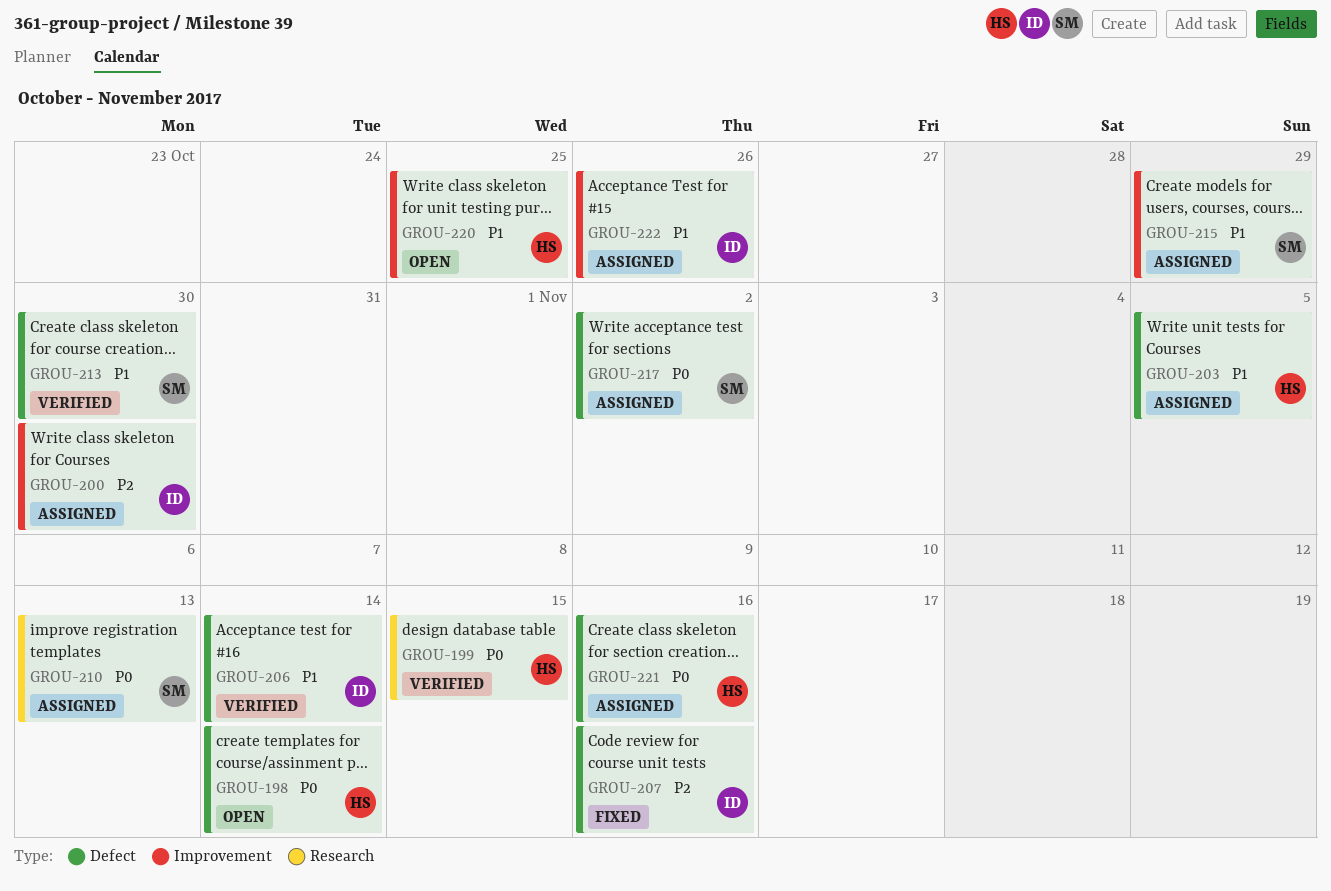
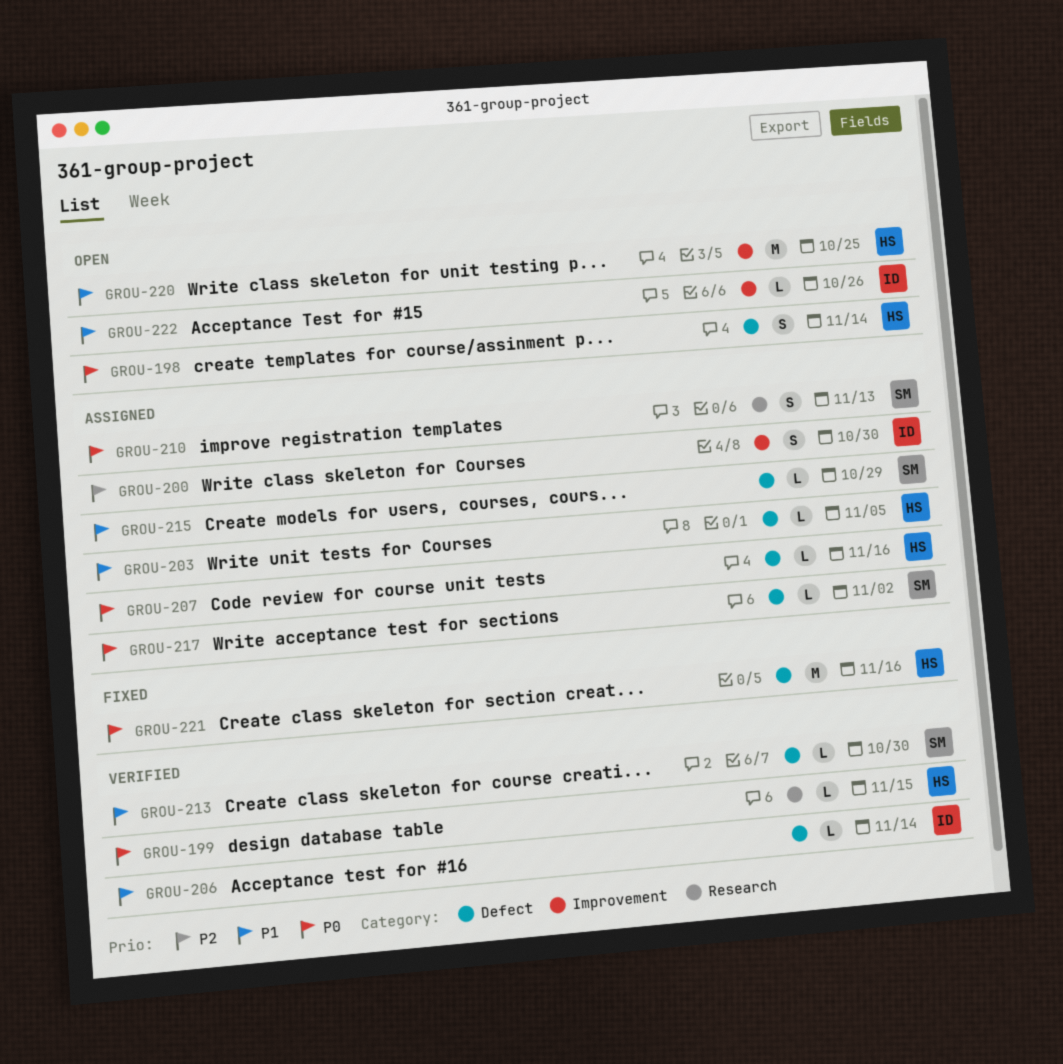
GROU-207, status: Fixed -> Assigned
GROU-207, owner: ID -> HS
GROU-207, priority: P2 -> P0
GROU-215, label: Improvement -> Defect
GROU-221, status: Assigned -> Fixed
GROU-222, status: Assigned -> Open

